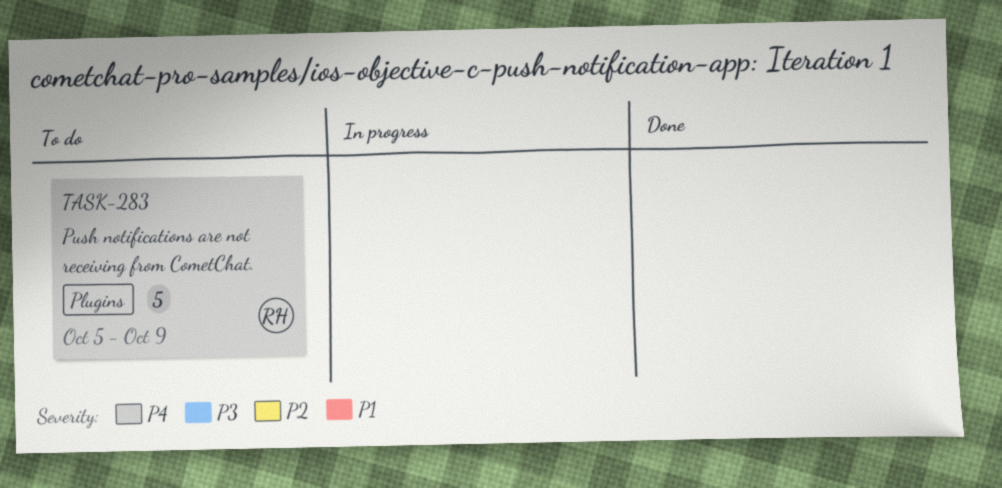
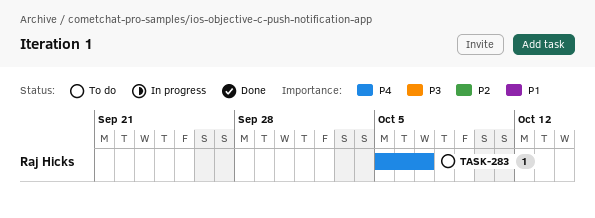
TASK-283, estimate: 5 -> 1
TASK-283, due: Oct 9 -> Oct 7

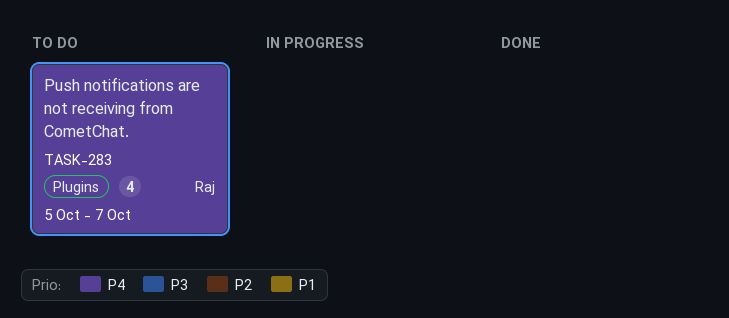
TASK-283, estimate: 1 -> 4

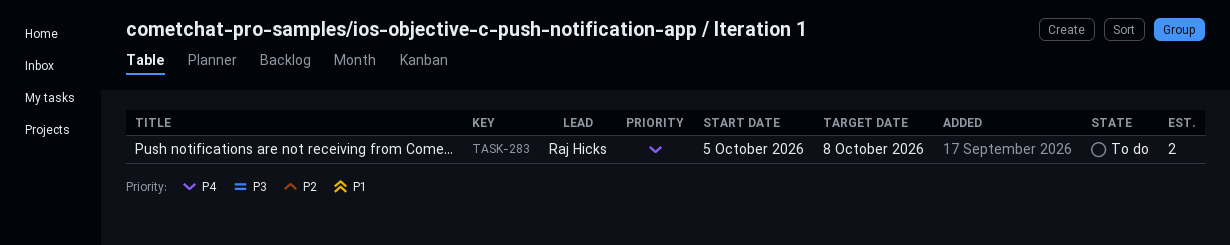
TASK-283, estimate: 4 -> 2
TASK-283, due: Oct 7 -> Oct 8

